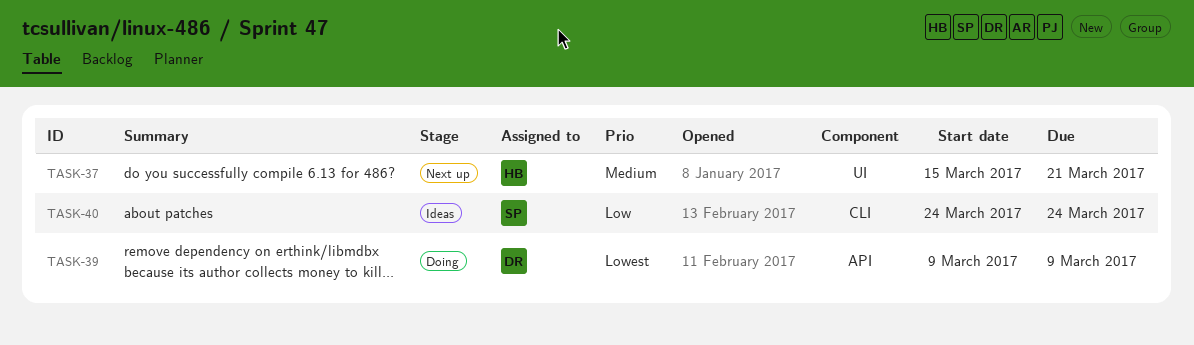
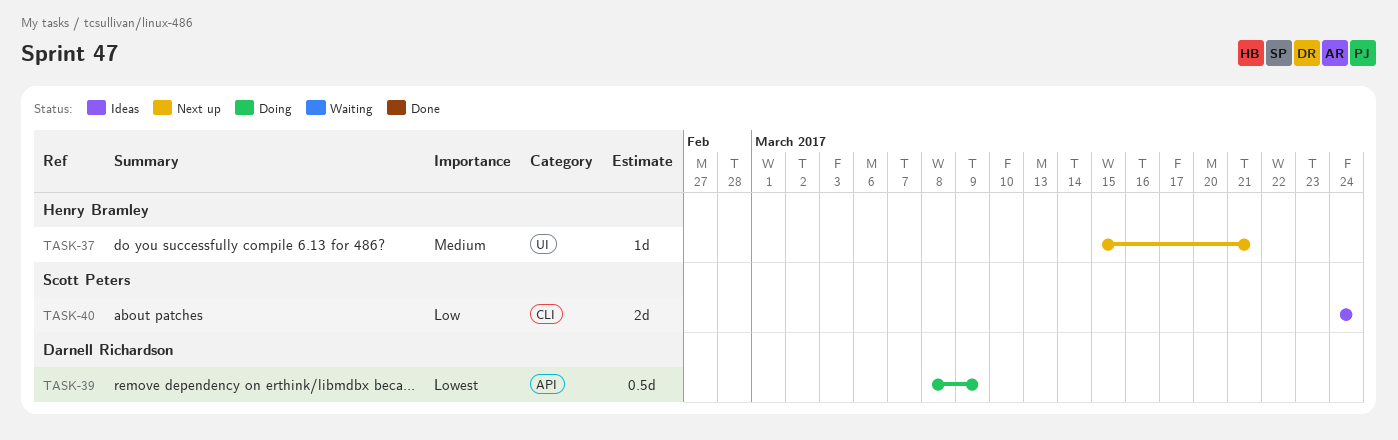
TASK-39, start: Mar 9 -> Mar 8

